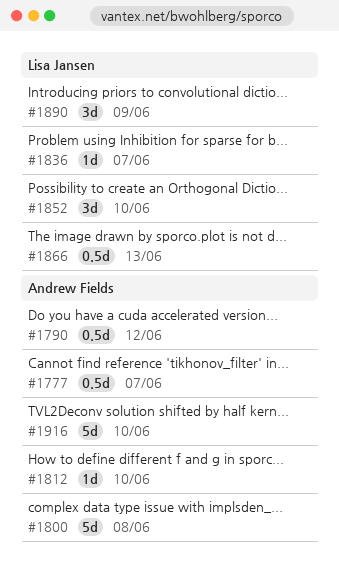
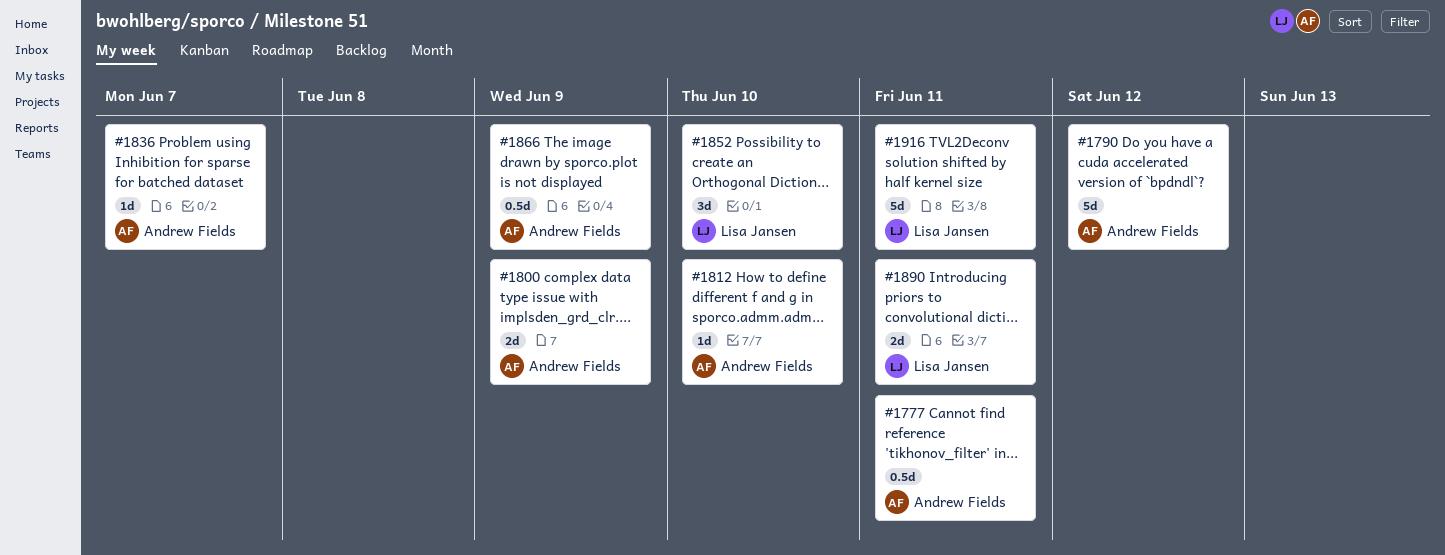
#1777, due: Jun 7 -> Jun 11
#1790, estimate: 0.5d -> 5d
#1800, estimate: 5d -> 2d
#1800, due: Jun 8 -> Jun 9
#1836, owner: Lisa Jansen -> Andrew Fields
#1866, owner: Lisa Jansen -> Andrew Fields
#1866, due: Jun 13 -> Jun 9
#1890, estimate: 3d -> 2d
#1890, due: Jun 9 -> Jun 11
#1916, owner: Andrew Fields -> Lisa Jansen
#1916, due: Jun 10 -> Jun 11

